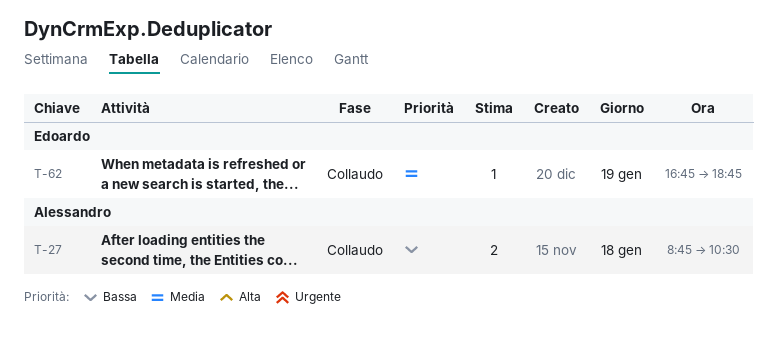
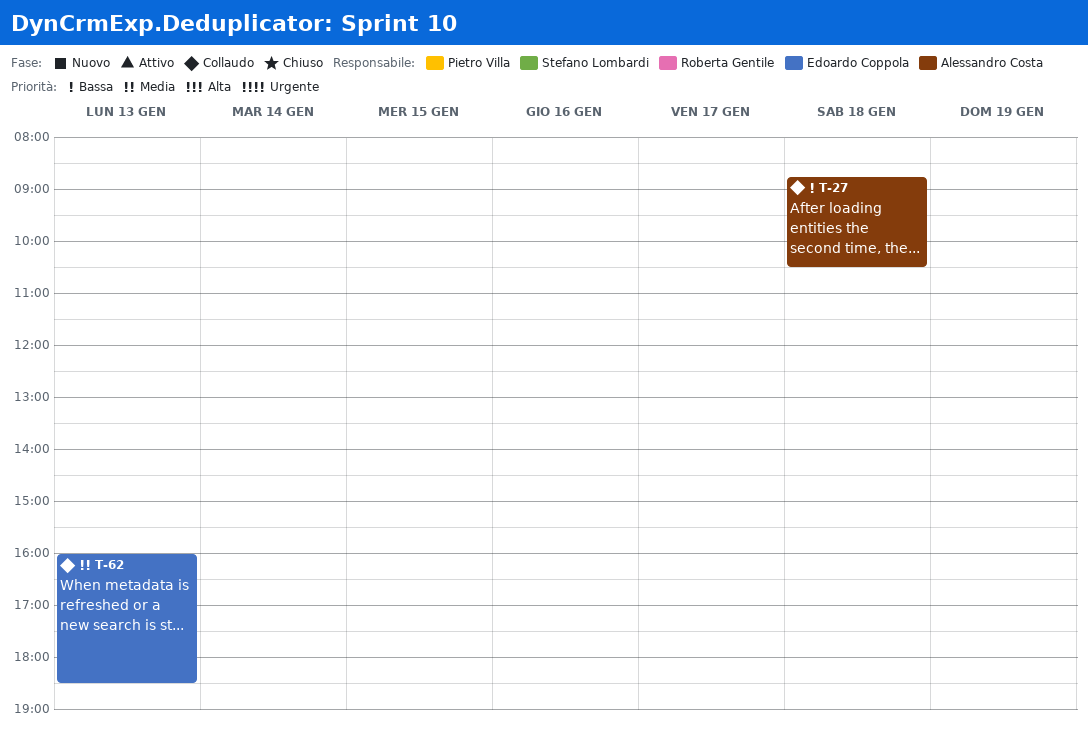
T-62, day: Jan 19 -> Jan 13
T-62, begins: 16:45 -> 16:00
T-62, ends: 18:45 -> 18:30

